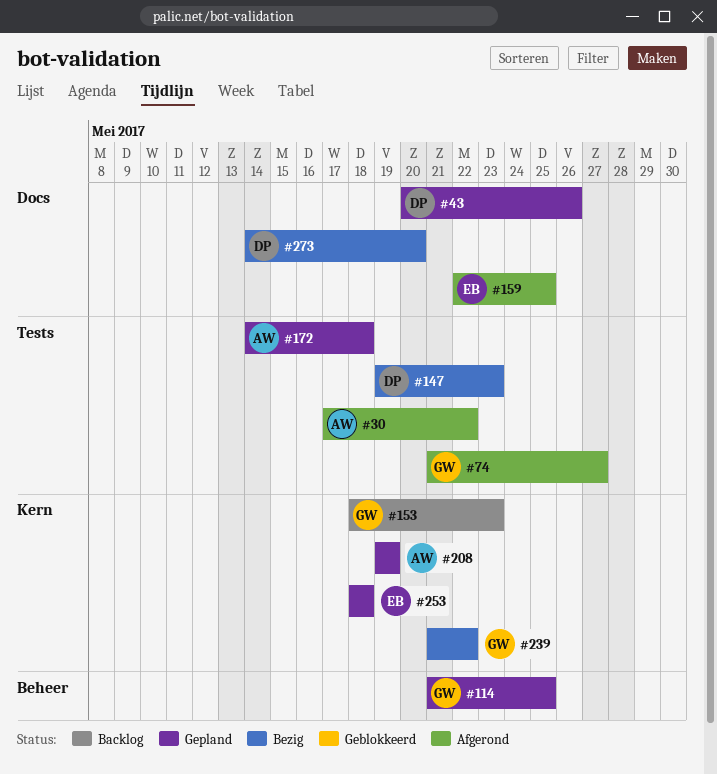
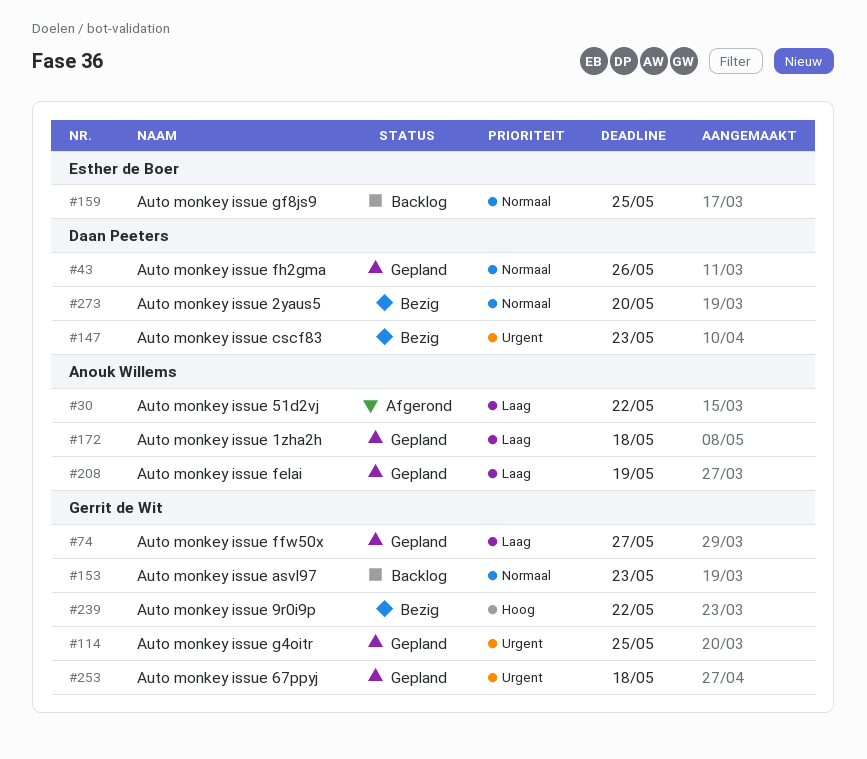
#74, status: Afgerond -> Gepland
#159, status: Afgerond -> Backlog
#253, owner: Esther de Boer -> Gerrit de Wit

